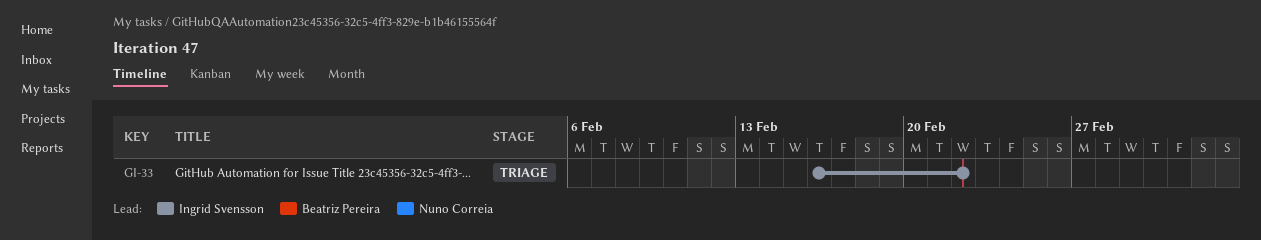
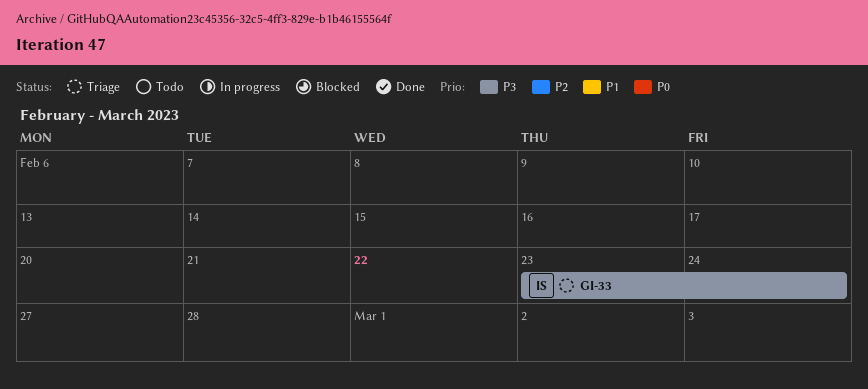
GI-33, start: Feb 16 -> Feb 23
GI-33, due: Feb 22 -> Feb 24

